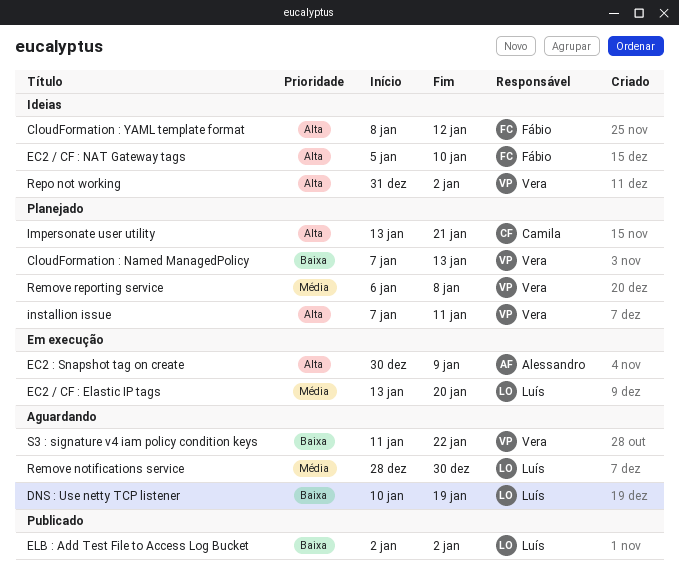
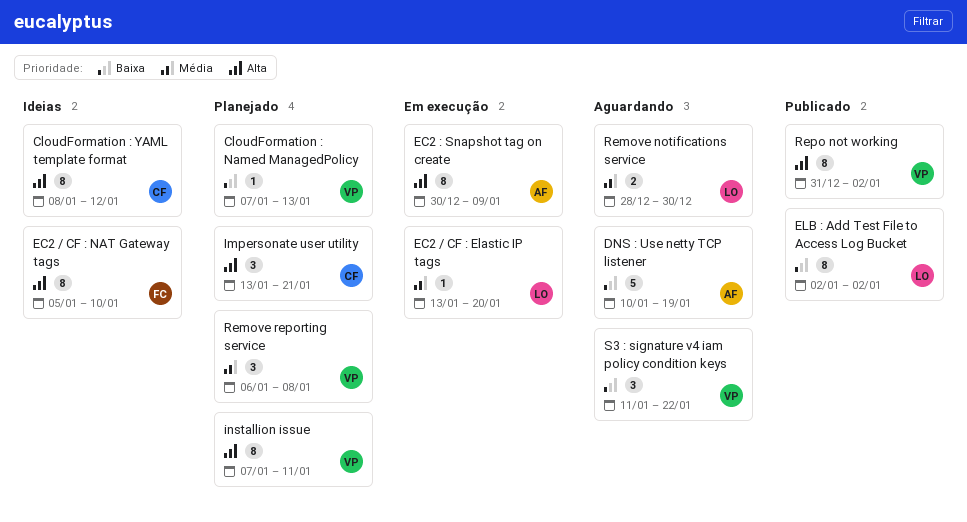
CloudFormation : YAML template format, owner: Fábio -> Camila
DNS : Use netty TCP listener, owner: Luís -> Alessandro
Repo not working, status: Ideias -> Publicado

